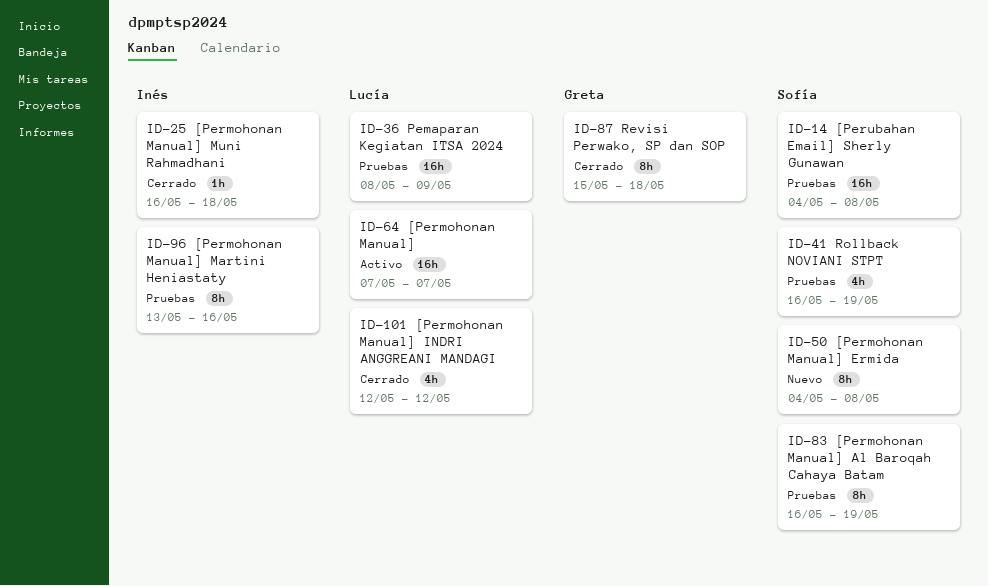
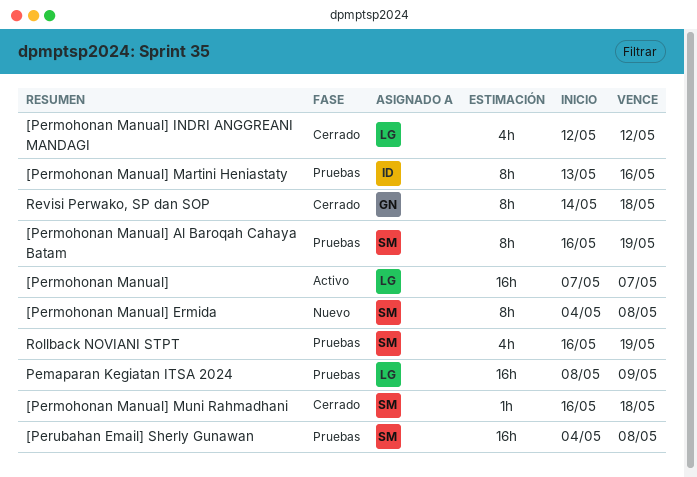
[Permohonan Manual] Muni Rahmadhani, owner: Inés -> Sofía
Revisi Perwako, SP dan SOP, start: May 15 -> May 14

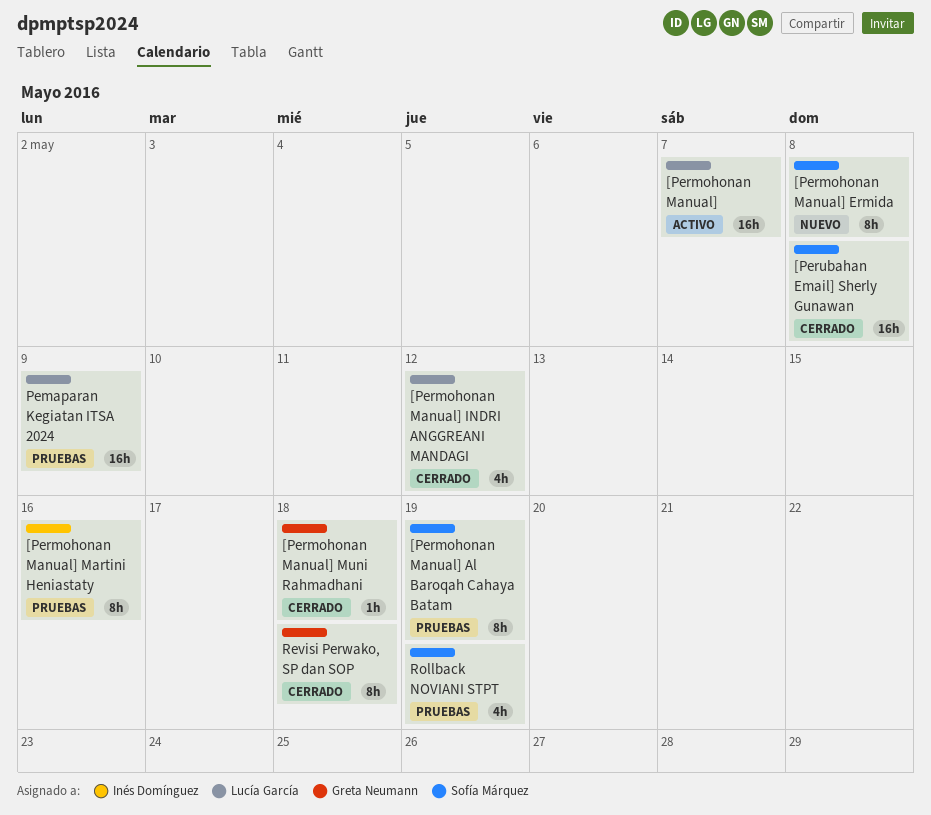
[Permohonan Manual] Muni Rahmadhani, owner: Sofía Márquez -> Greta Neumann
[Perubahan Email] Sherly Gunawan, status: Pruebas -> Cerrado

